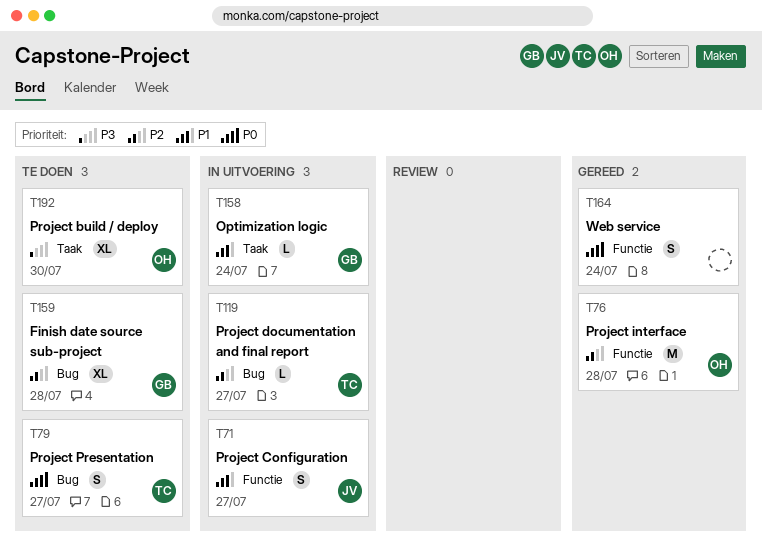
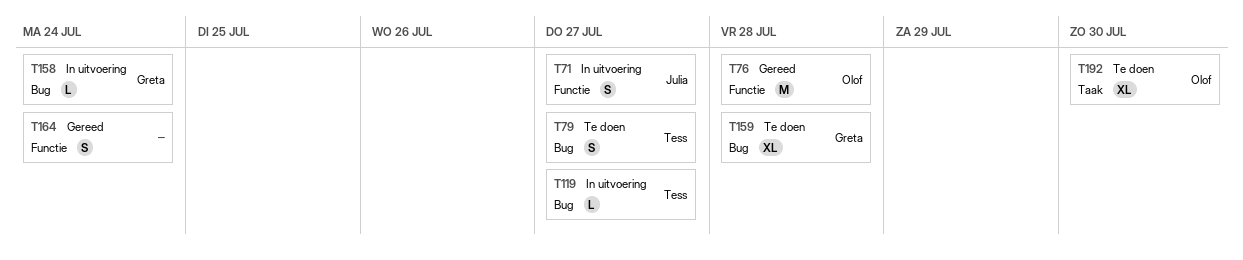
T158, label: Taak -> Bug

